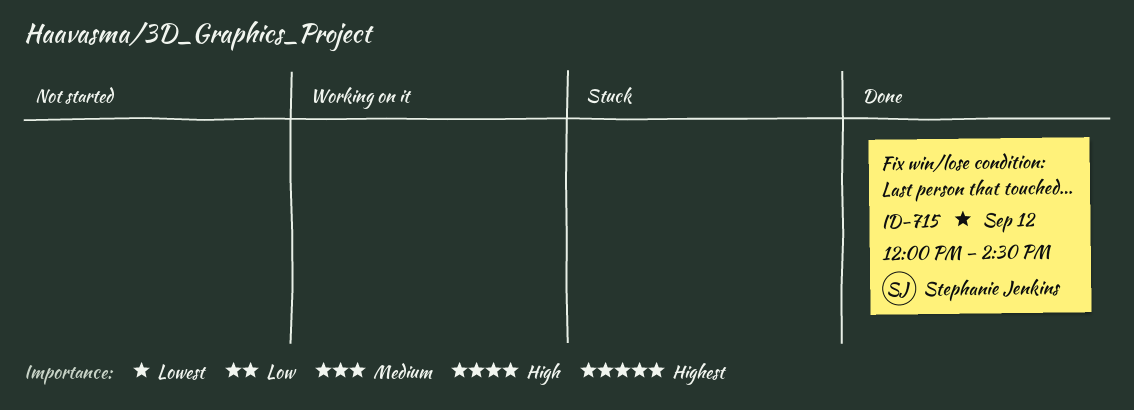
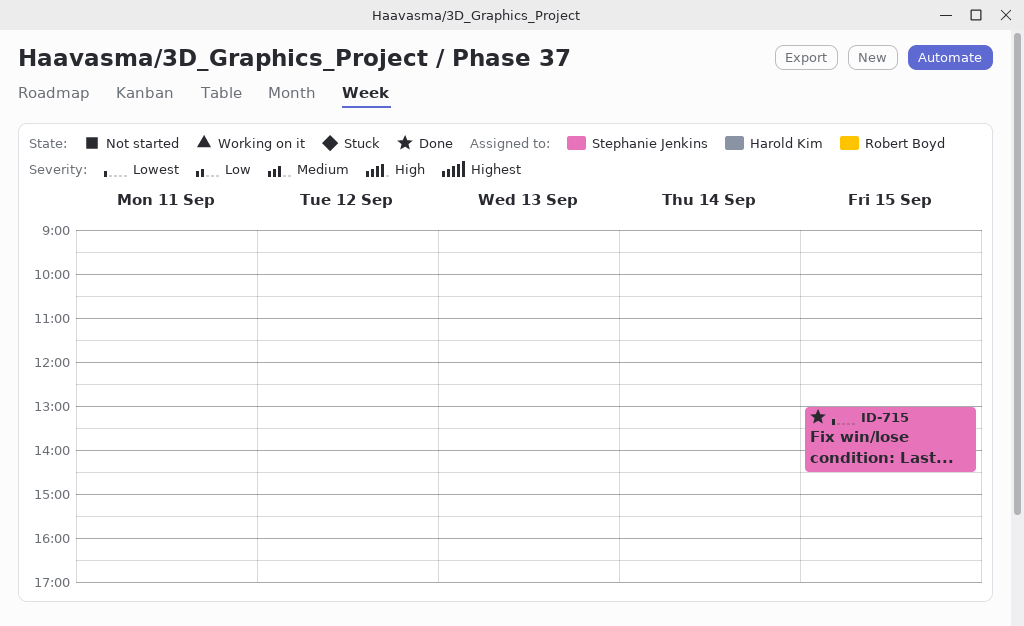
ID-715, day: Sep 12 -> Sep 15
ID-715, begins: 12:00 -> 13:00

